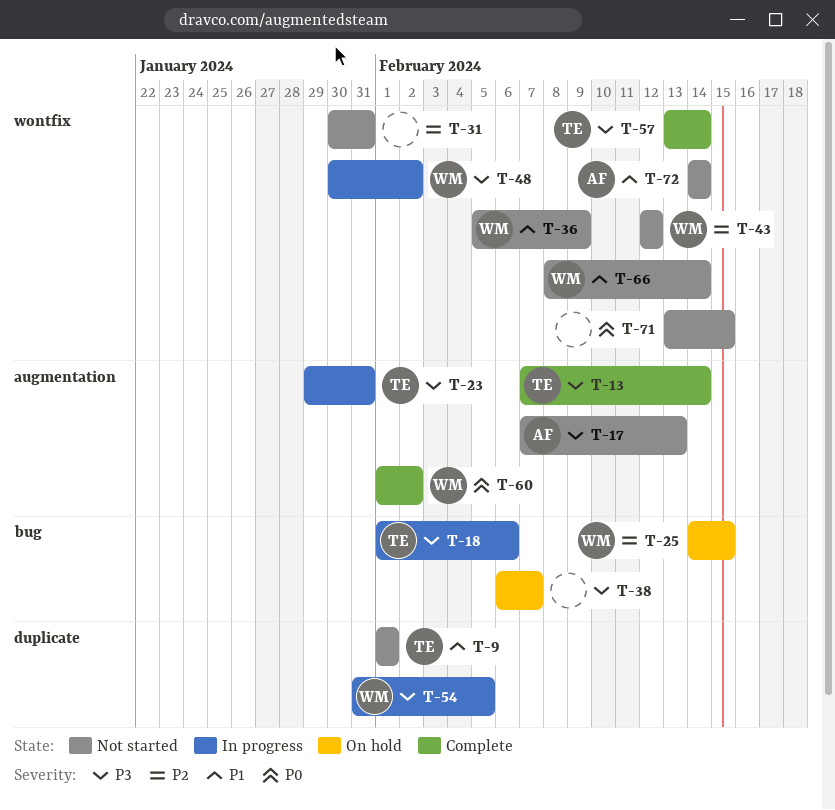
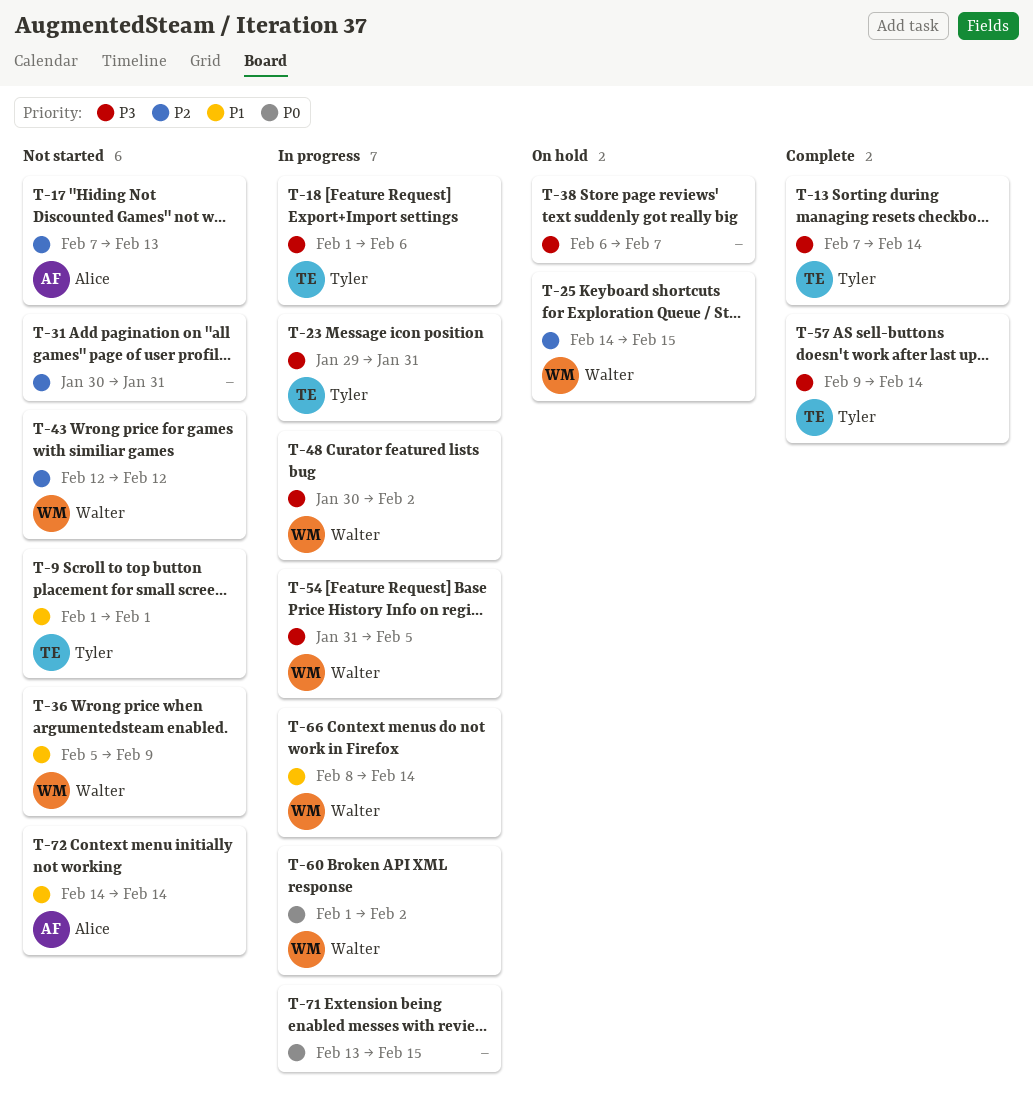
T-17, priority: P3 -> P2
T-57, start: Feb 13 -> Feb 9
T-60, status: Complete -> In progress
T-66, status: Not started -> In progress
T-71, status: Not started -> In progress

